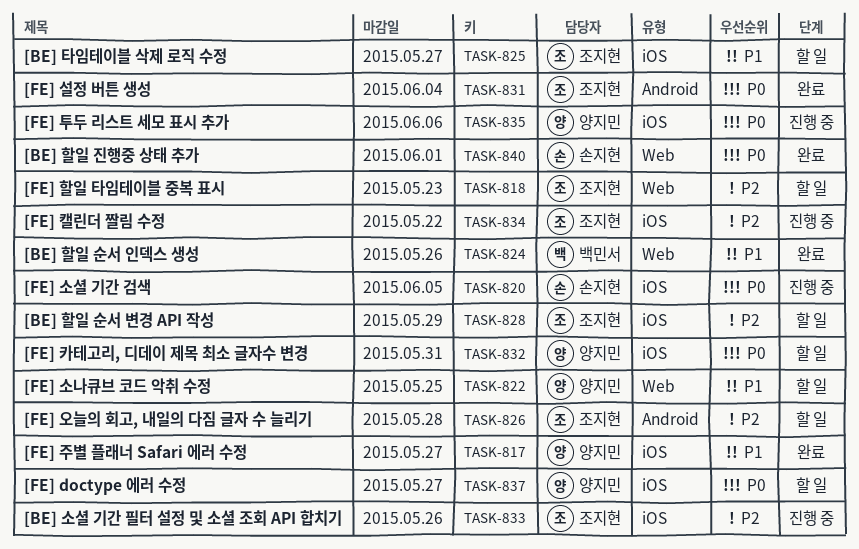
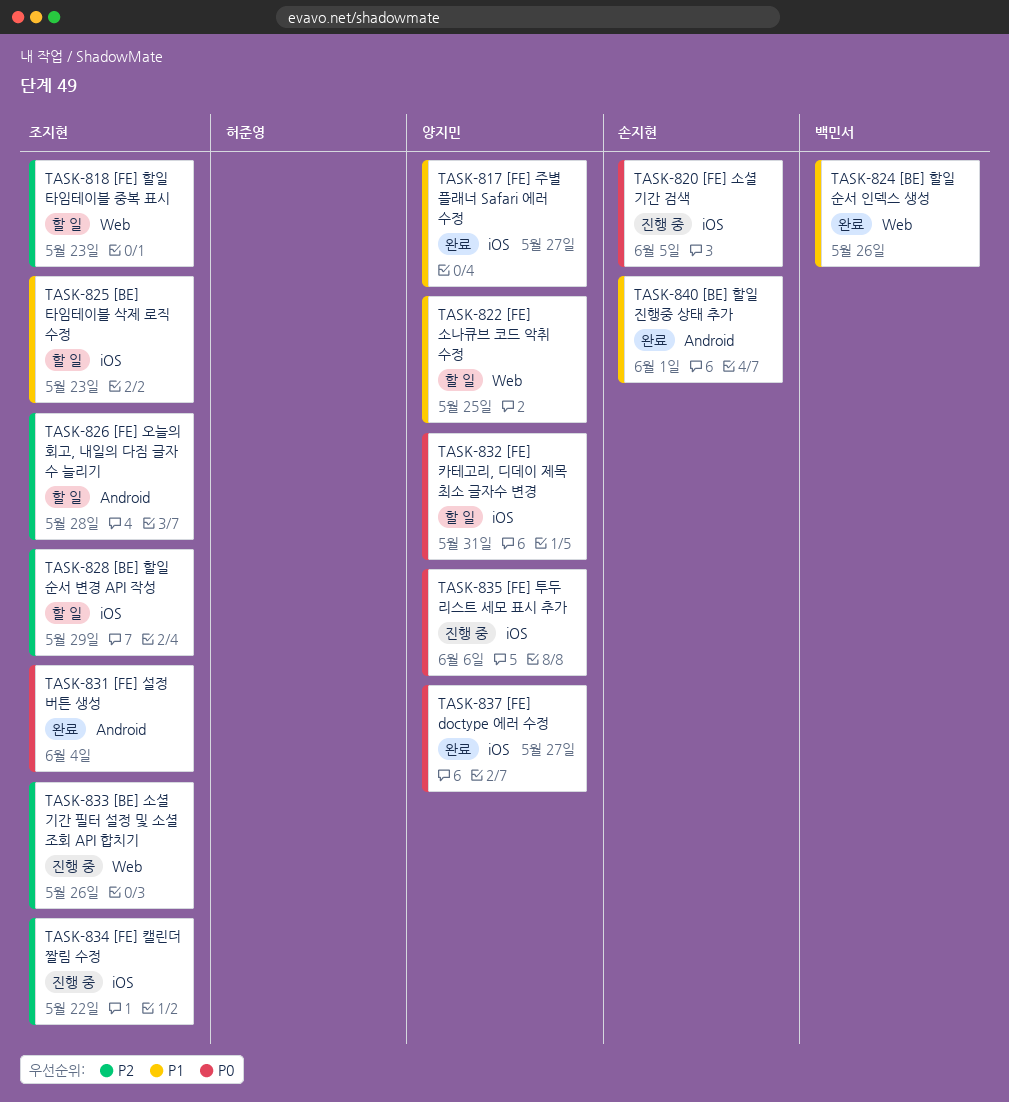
TASK-825, due: May 27 -> May 23
TASK-833, label: iOS -> Web
TASK-837, status: 할 일 -> 완료
TASK-840, priority: P0 -> P1
TASK-840, label: Web -> Android

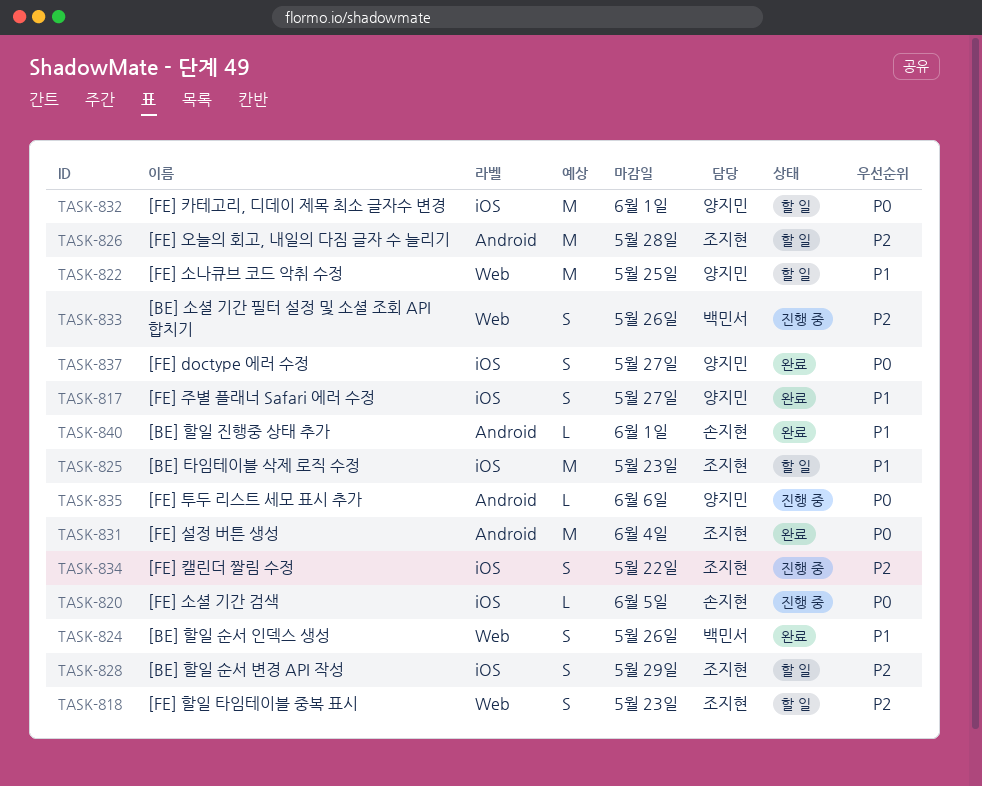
TASK-832, due: May 31 -> Jun 1
TASK-833, owner: 조지현 -> 백민서
TASK-835, label: iOS -> Android

